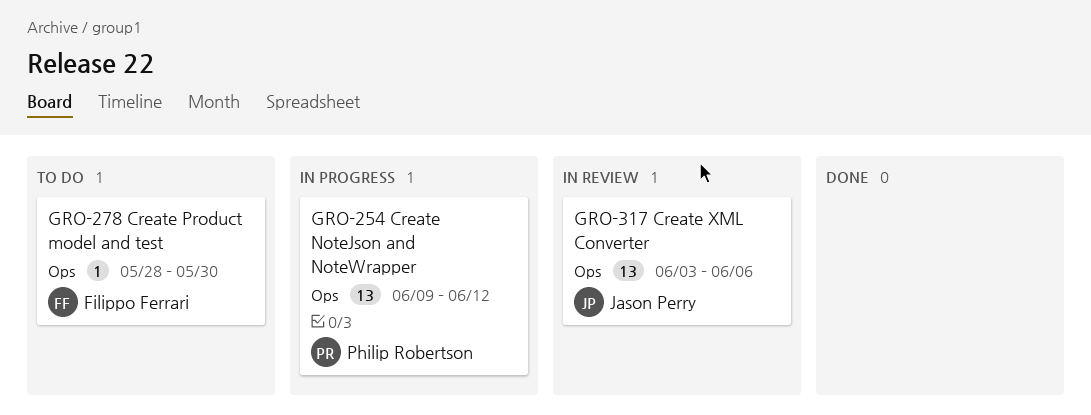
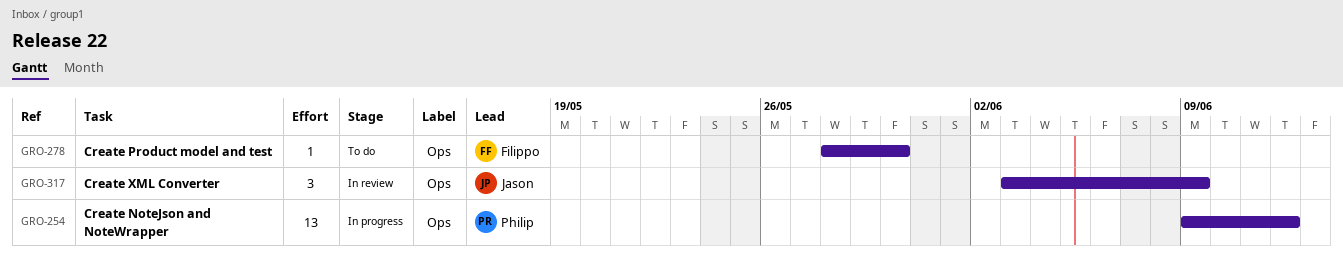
GRO-317, estimate: 13 -> 3
GRO-317, due: Jun 6 -> Jun 9

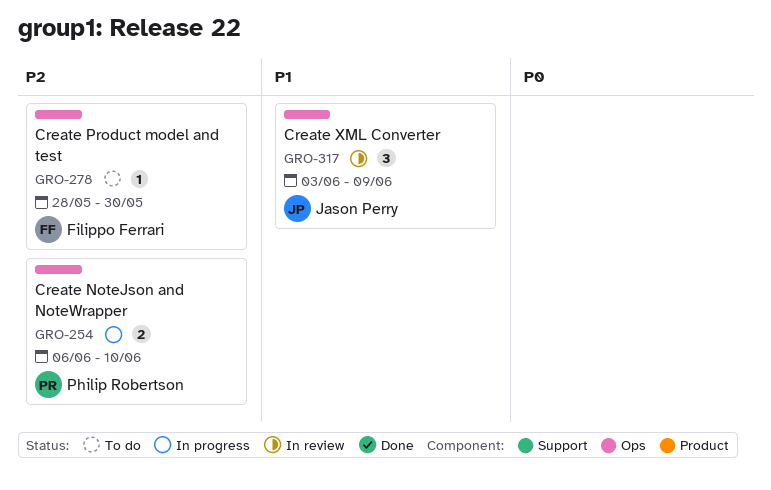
GRO-254, estimate: 13 -> 2
GRO-254, start: Jun 9 -> Jun 6
GRO-254, due: Jun 12 -> Jun 10

